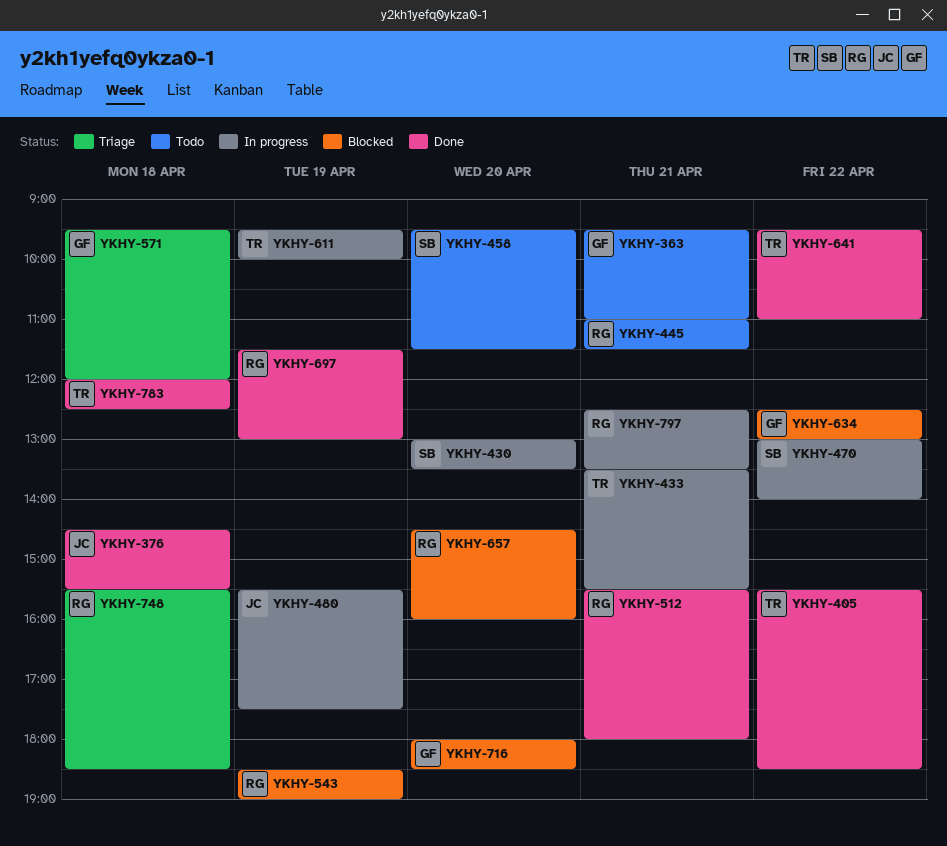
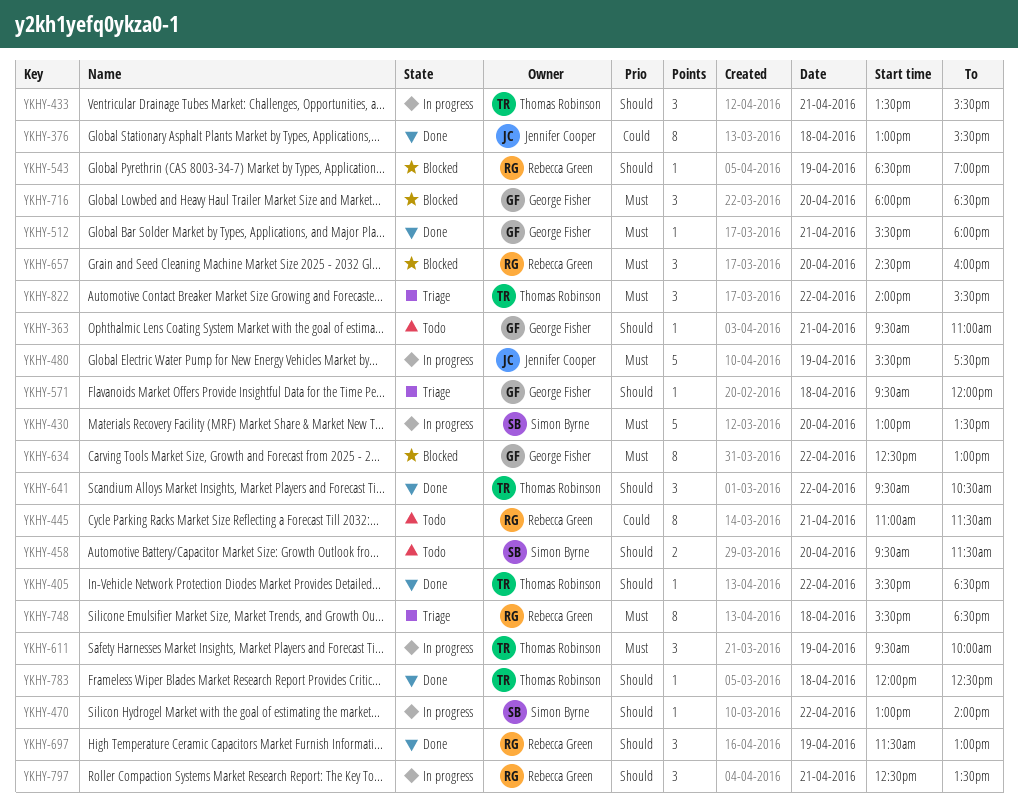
YKHY-376, begins: 14:30 -> 13:00
YKHY-512, owner: Rebecca Green -> George Fisher
YKHY-641, ends: 11:00 -> 10:30
YKHY-822: none -> present

